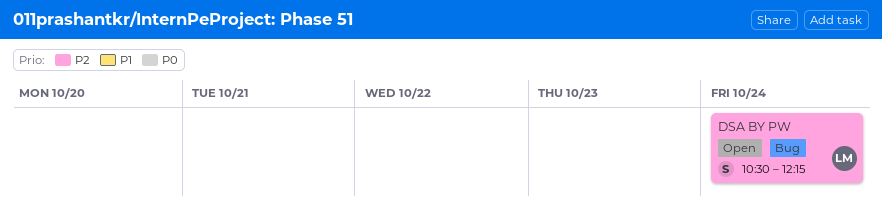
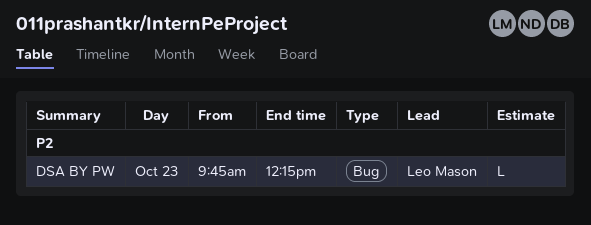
DSA BY PW, estimate: S -> L
DSA BY PW, day: Oct 24 -> Oct 23
DSA BY PW, begins: 10:30 -> 09:45

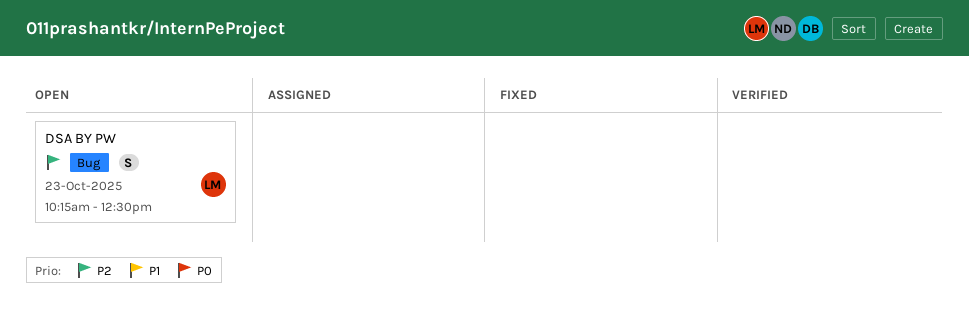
DSA BY PW, estimate: L -> S
DSA BY PW, begins: 09:45 -> 10:15
DSA BY PW, ends: 12:15 -> 12:30

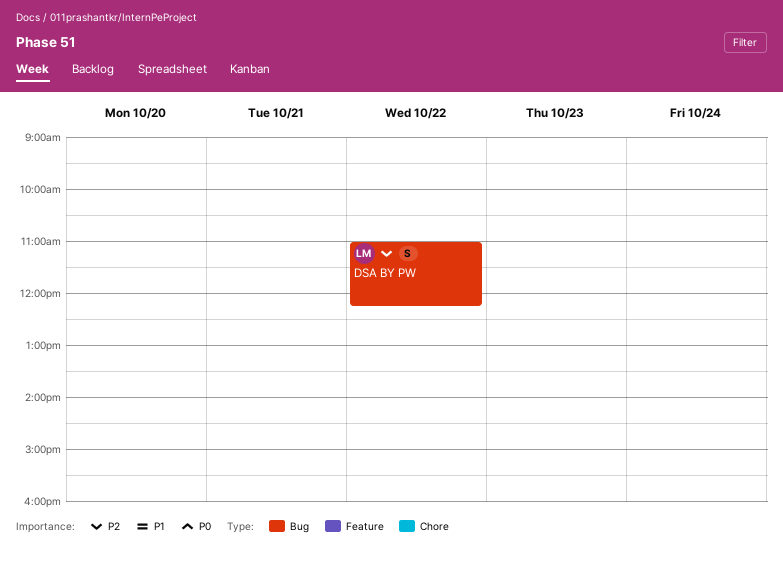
DSA BY PW, day: Oct 23 -> Oct 22
DSA BY PW, begins: 10:15 -> 11:00
DSA BY PW, ends: 12:30 -> 12:15

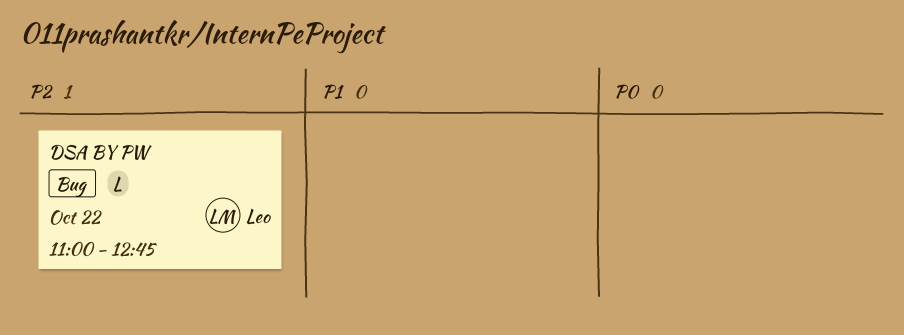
DSA BY PW, estimate: S -> L
DSA BY PW, ends: 12:15 -> 12:45

